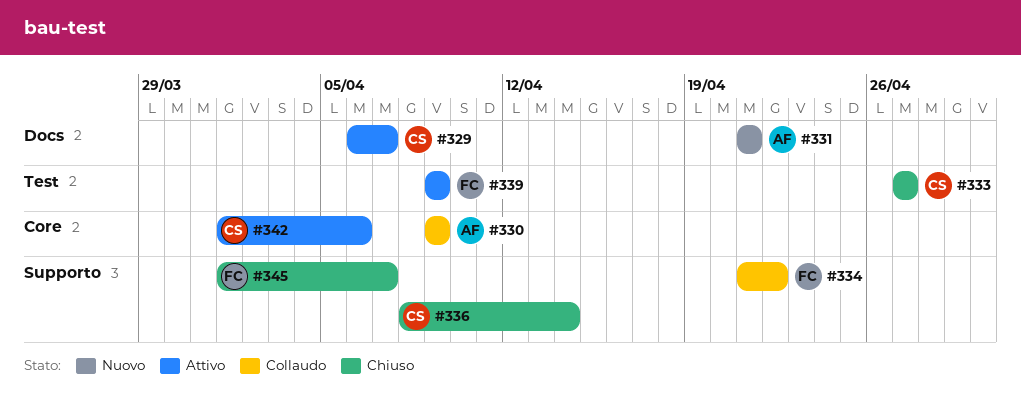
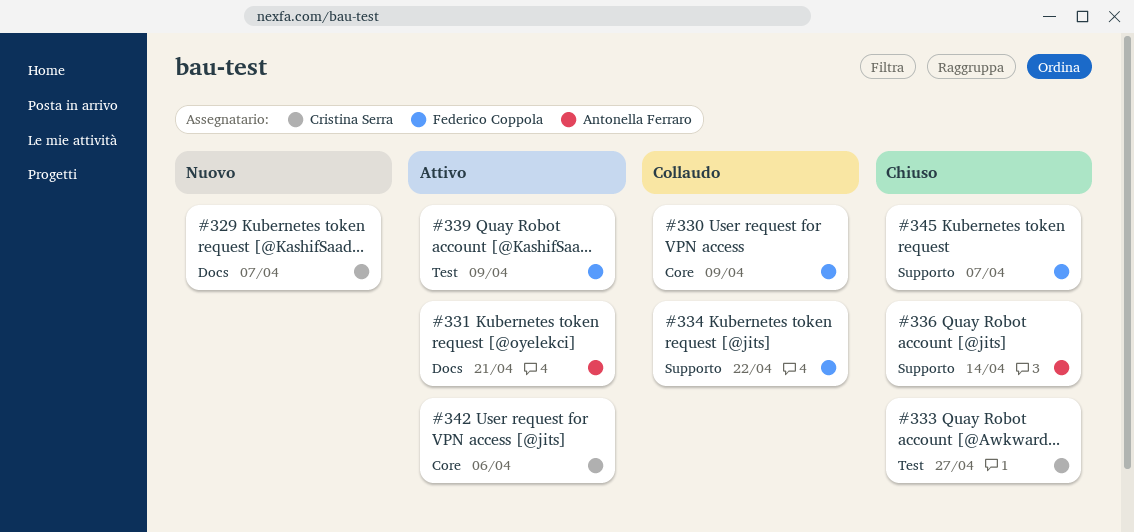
#329, status: Attivo -> Nuovo
#330, owner: Antonella Ferraro -> Federico Coppola
#331, status: Nuovo -> Attivo
#336, owner: Cristina Serra -> Antonella Ferraro

